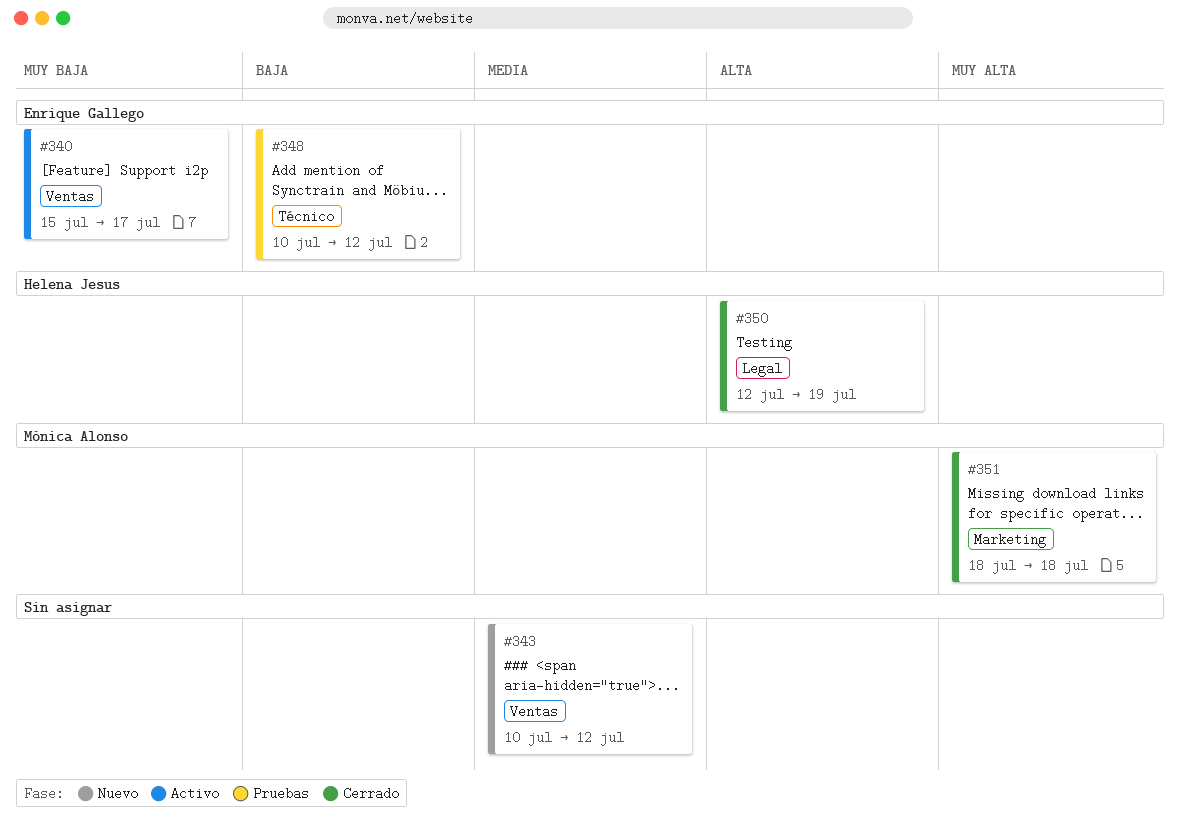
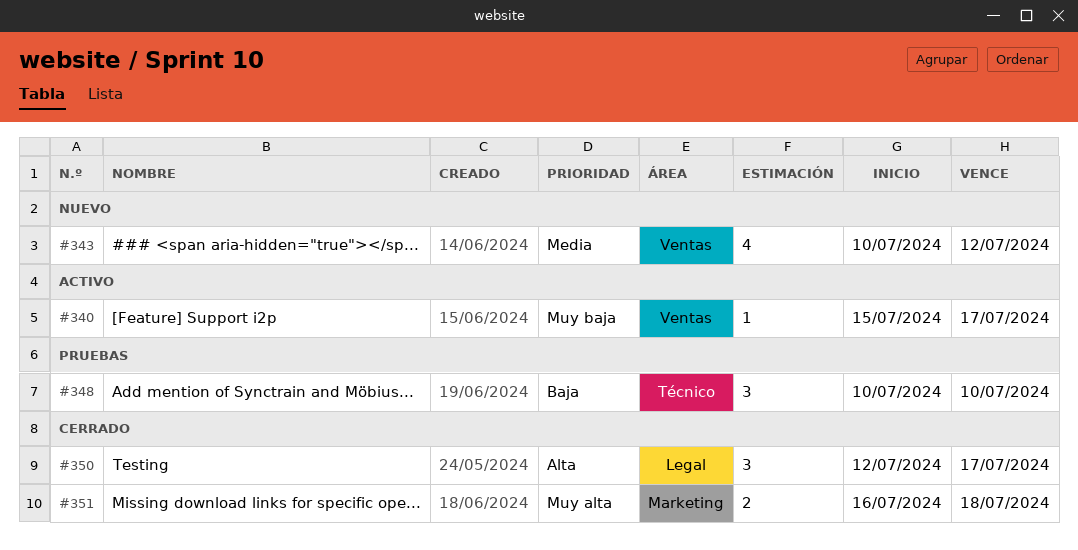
#348, due: Jul 12 -> Jul 10
#350, due: Jul 19 -> Jul 17
#351, start: Jul 18 -> Jul 16

